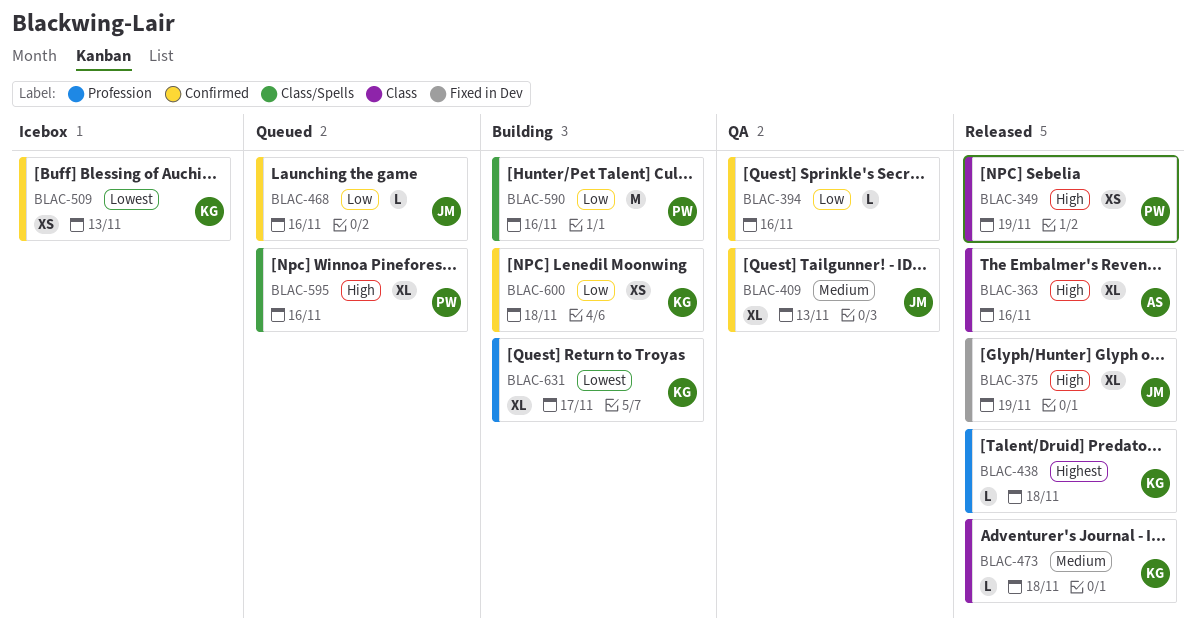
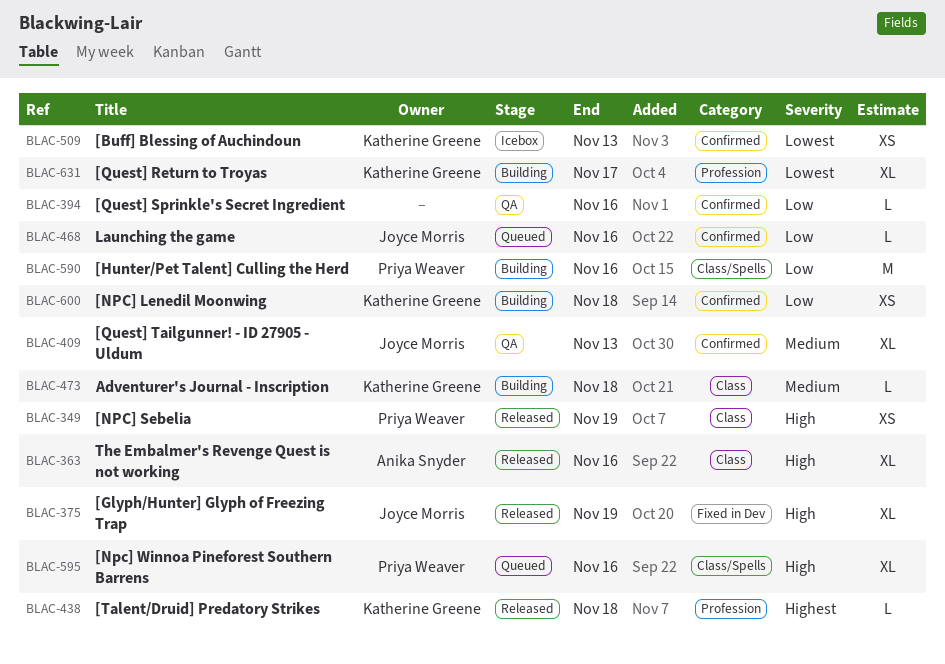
BLAC-473, status: Released -> Building

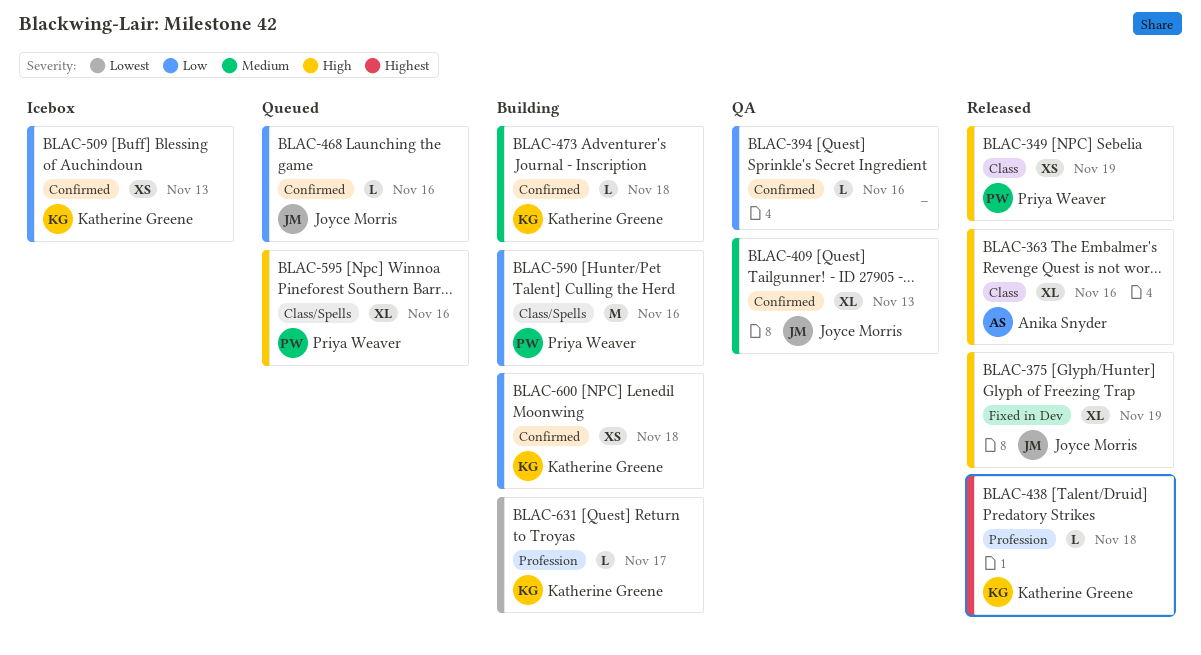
BLAC-473, label: Class -> Confirmed
BLAC-509, priority: Lowest -> Low
BLAC-631, estimate: XL -> L

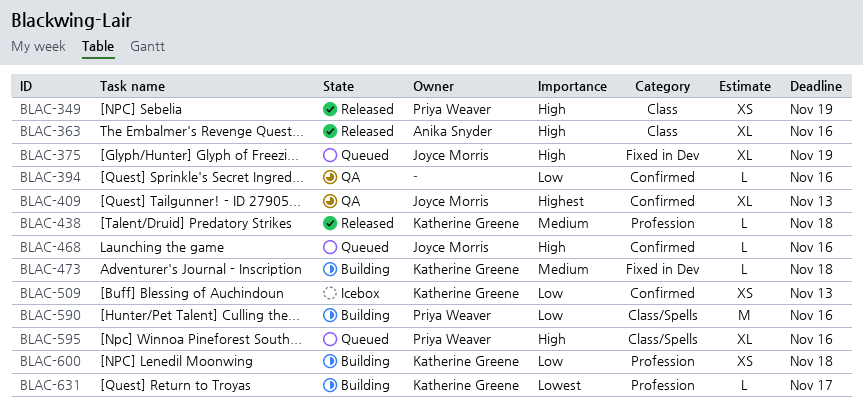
BLAC-375, status: Released -> Queued
BLAC-409, priority: Medium -> Highest
BLAC-438, priority: Highest -> Medium
BLAC-468, priority: Low -> High
BLAC-473, label: Confirmed -> Fixed in Dev
BLAC-600, label: Confirmed -> Profession

